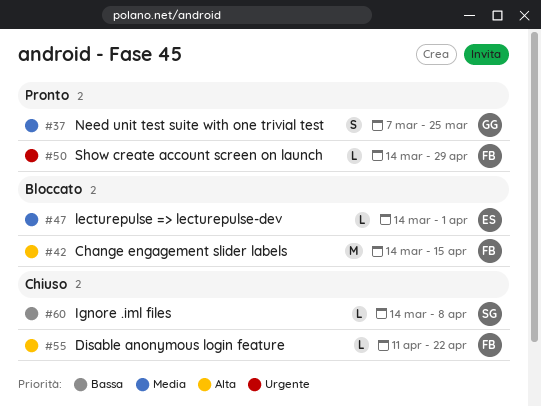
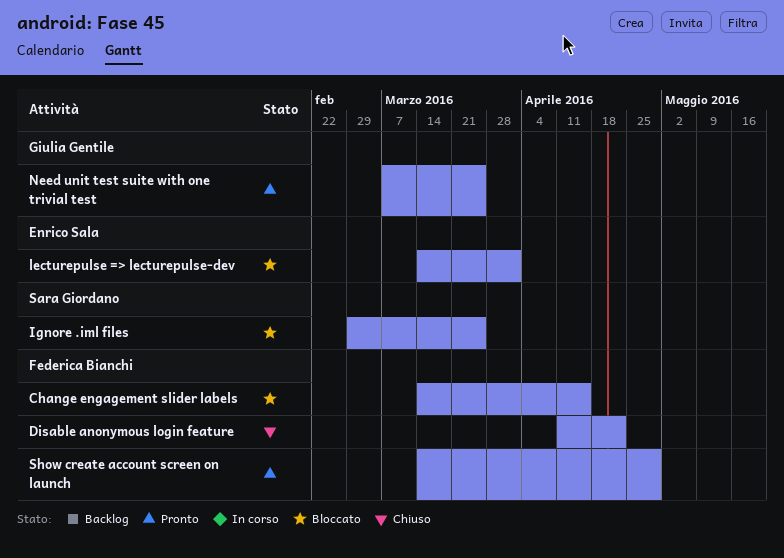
Ignore .iml files, status: Chiuso -> Bloccato
Ignore .iml files, start: Mar 14 -> Feb 29
Ignore .iml files, due: Apr 8 -> Mar 25

